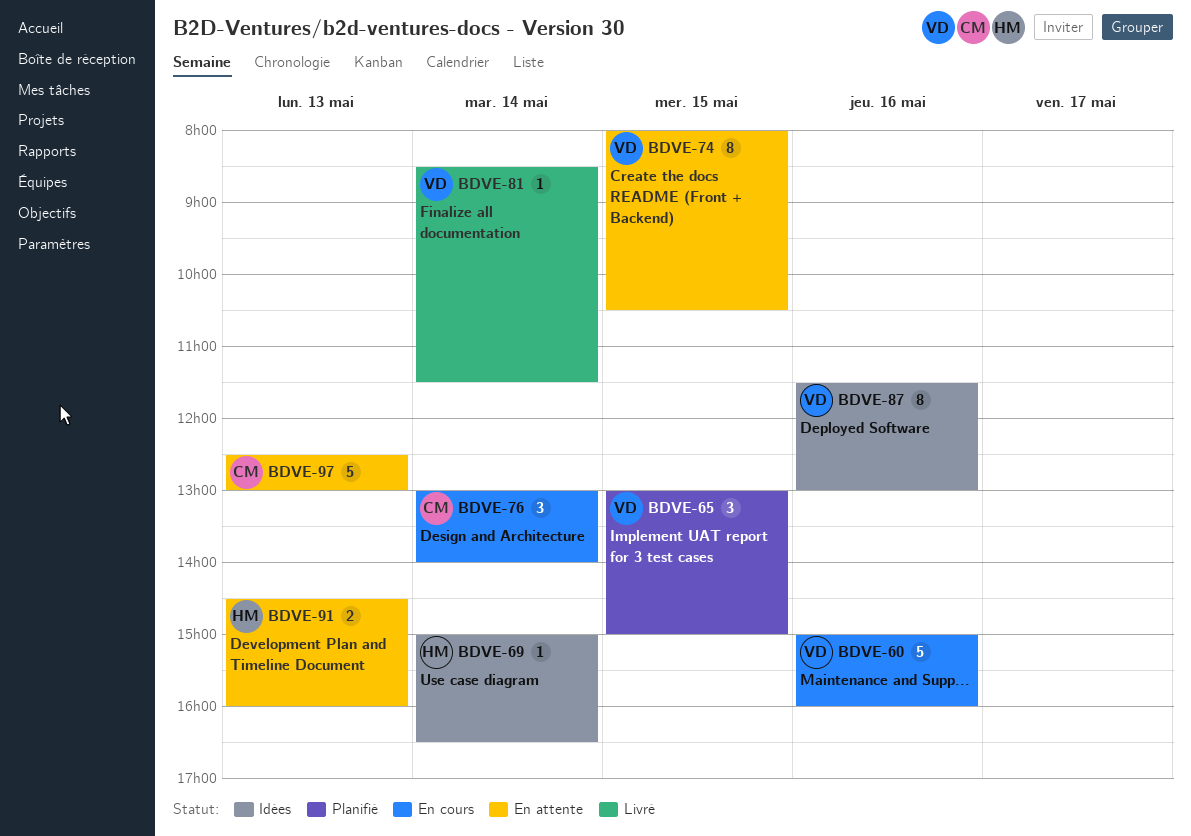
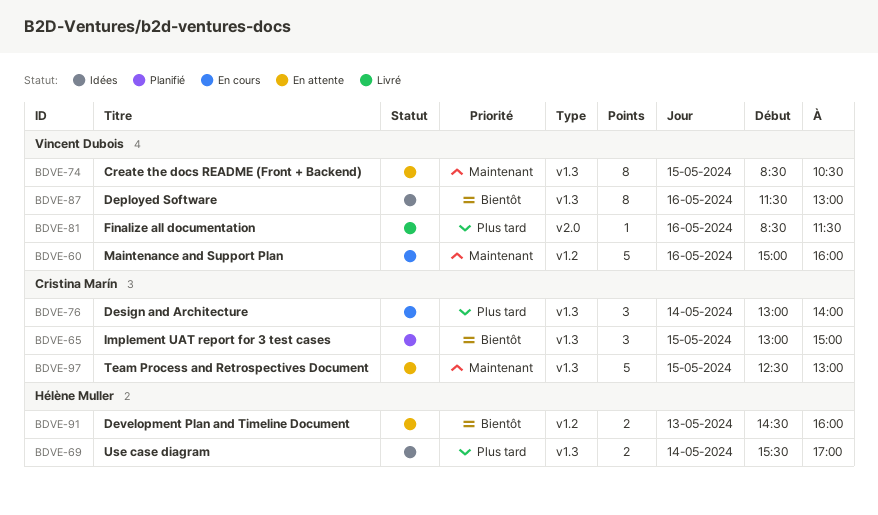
BDVE-65, owner: Vincent Dubois -> Cristina Marín
BDVE-69, estimate: 1 -> 2
BDVE-69, begins: 15:00 -> 15:30
BDVE-69, ends: 16:30 -> 17:00
BDVE-74, begins: 08:00 -> 08:30
BDVE-81, day: May 14 -> May 16
BDVE-97, day: May 13 -> May 15

